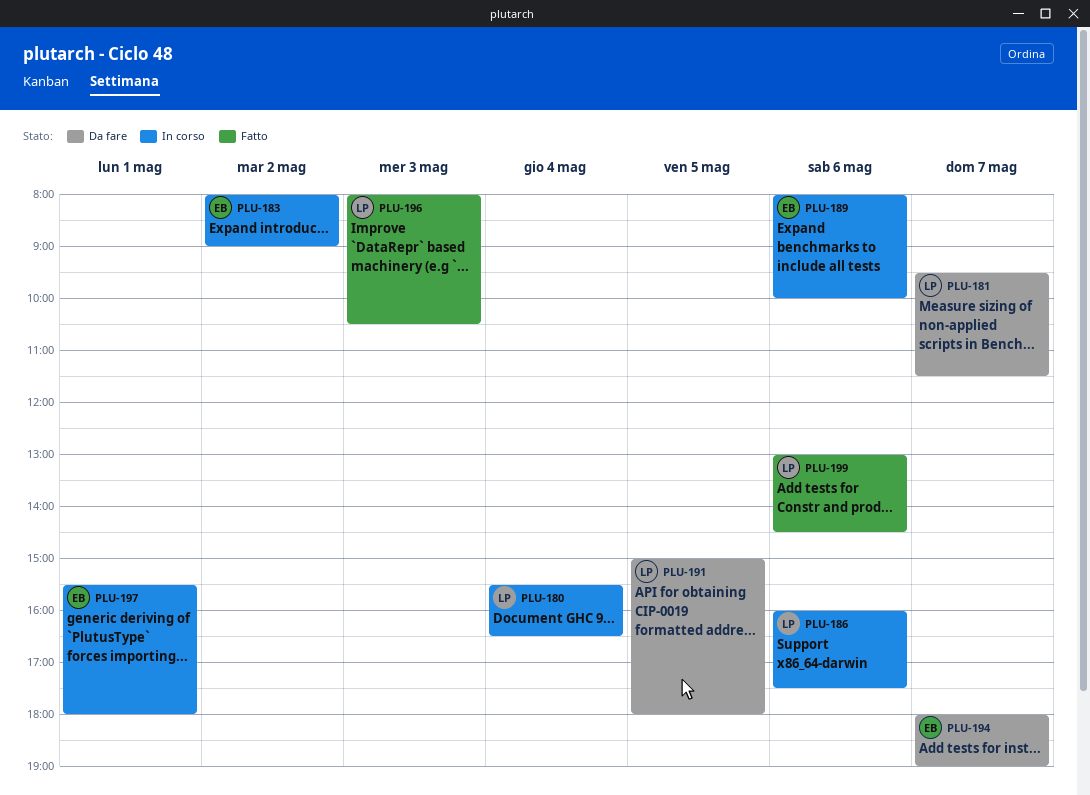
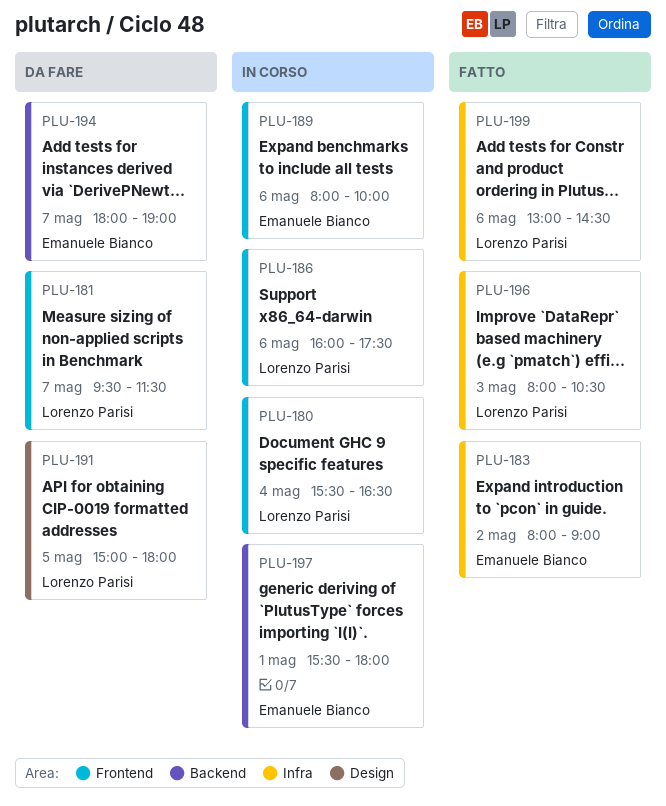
PLU-183, status: In corso -> Fatto

